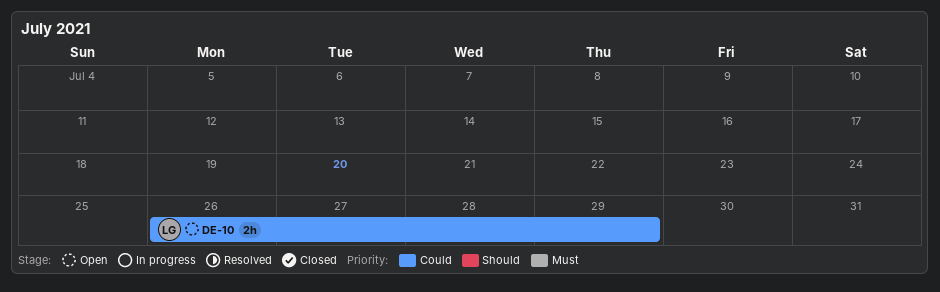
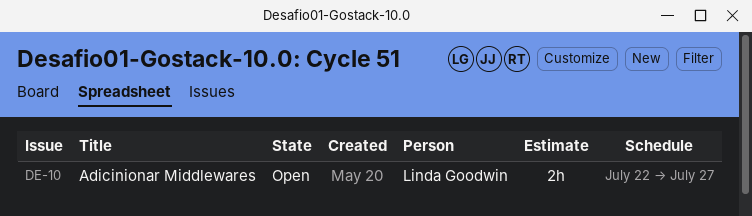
DE-10, start: Jul 26 -> Jul 22
DE-10, due: Jul 29 -> Jul 27

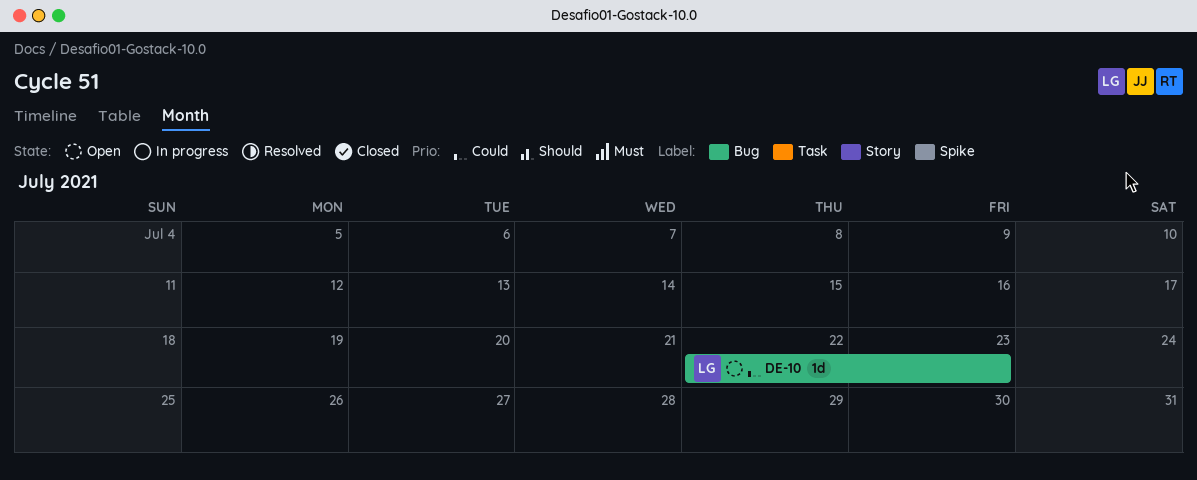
DE-10, estimate: 2h -> 1d
DE-10, due: Jul 27 -> Jul 23

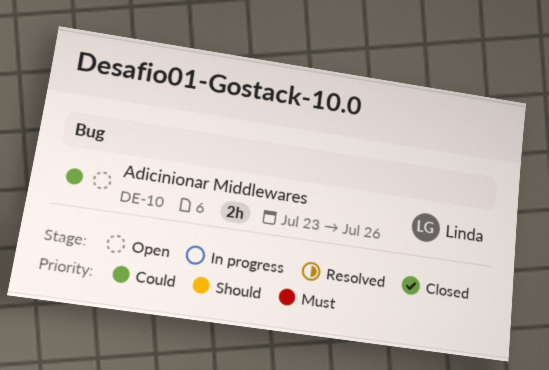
DE-10, estimate: 1d -> 2h
DE-10, start: Jul 22 -> Jul 23
DE-10, due: Jul 23 -> Jul 26

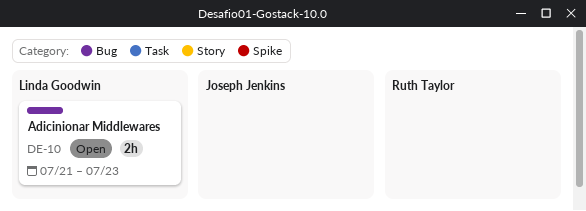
DE-10, start: Jul 23 -> Jul 21
DE-10, due: Jul 26 -> Jul 23

